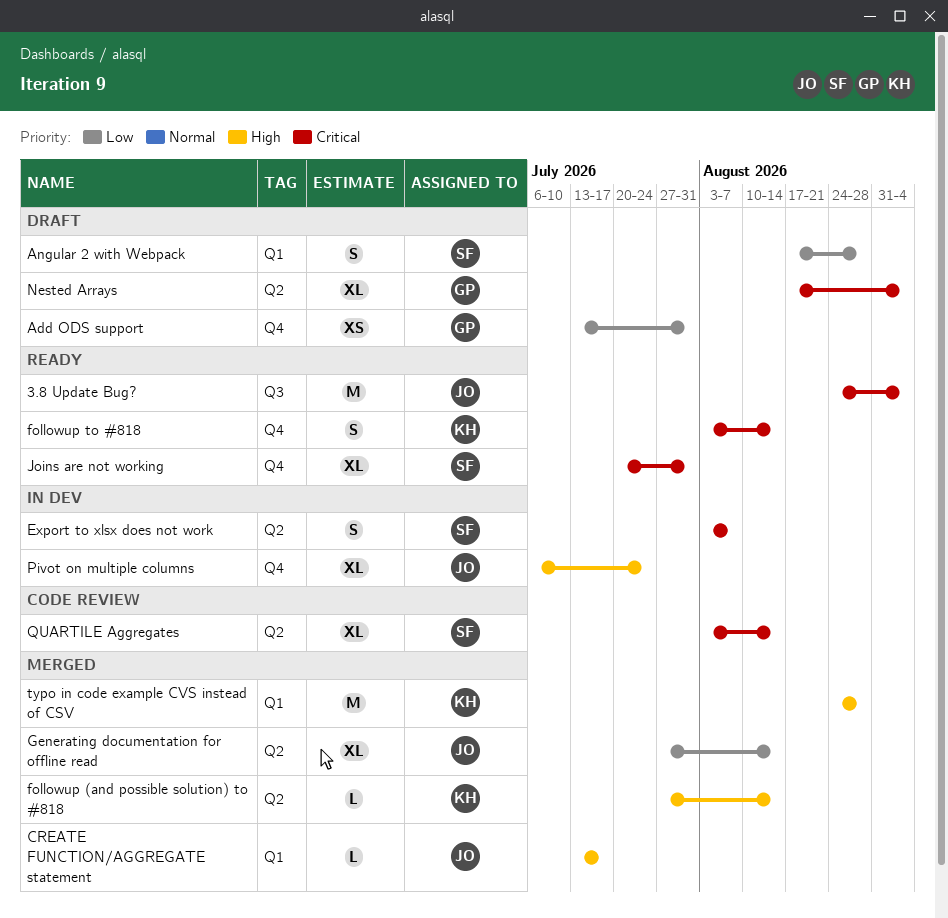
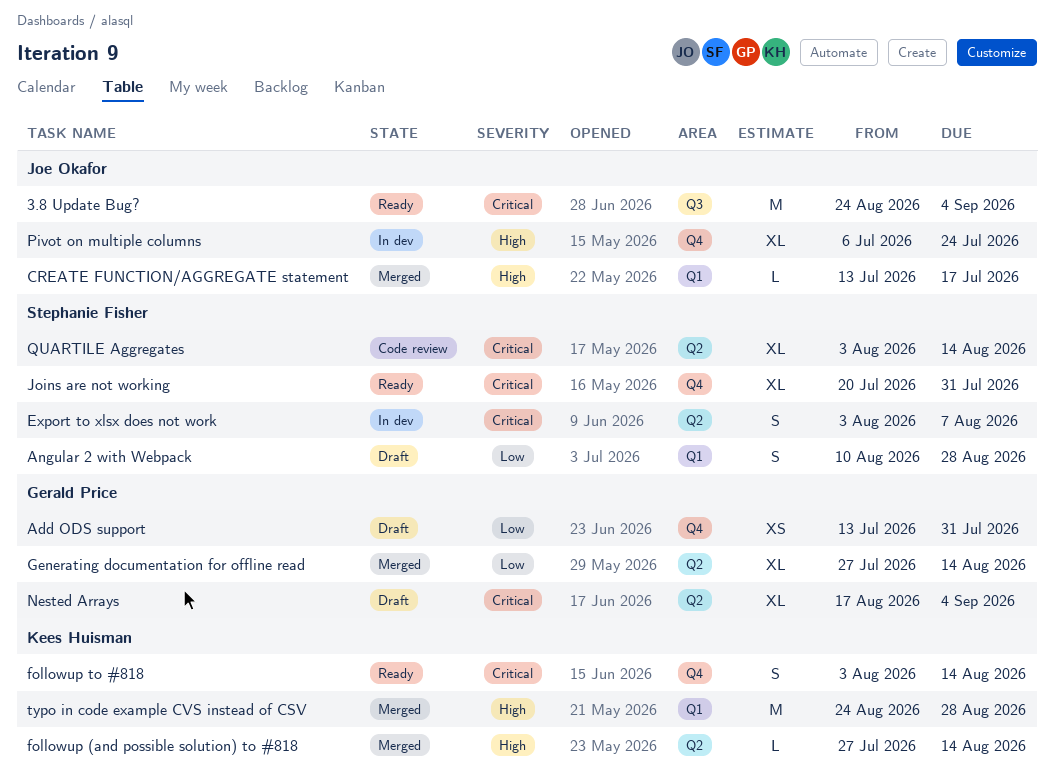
Angular 2 with Webpack, start: Aug 17 -> Aug 10
Generating documentation for offline read, owner: Joe Okafor -> Gerald Price

